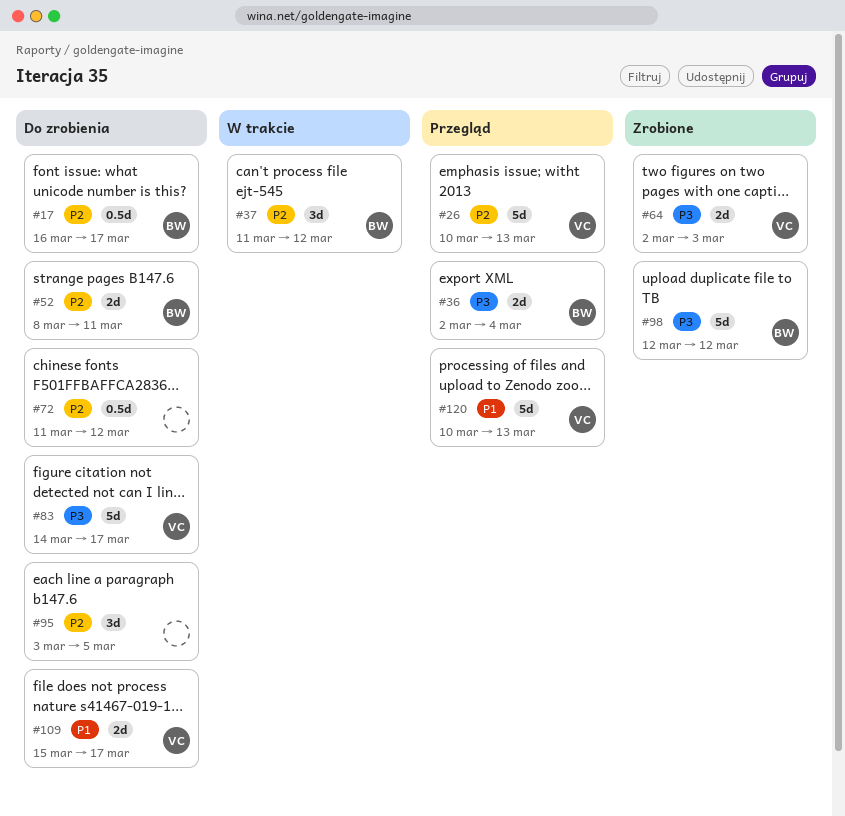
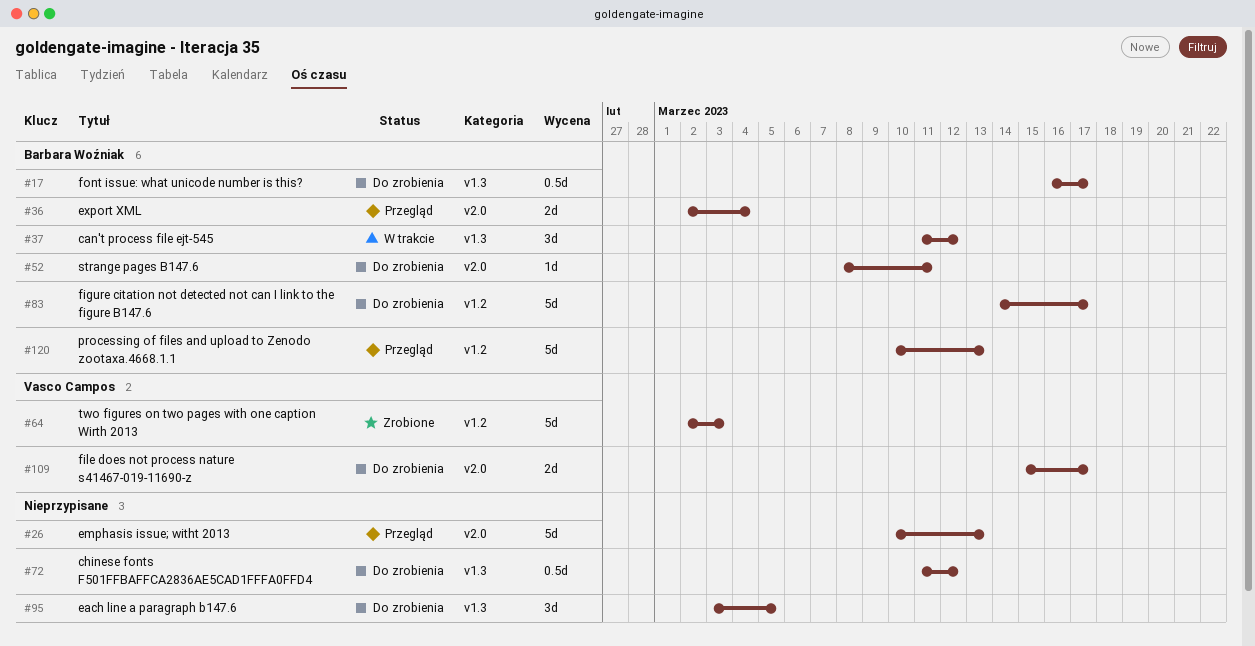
#26, owner: Vasco Campos -> none
#52, estimate: 2d -> 1d
#64, estimate: 2d -> 5d
#83, owner: Vasco Campos -> Barbara Woźniak
#98: present -> none
#120, owner: Vasco Campos -> Barbara Woźniak

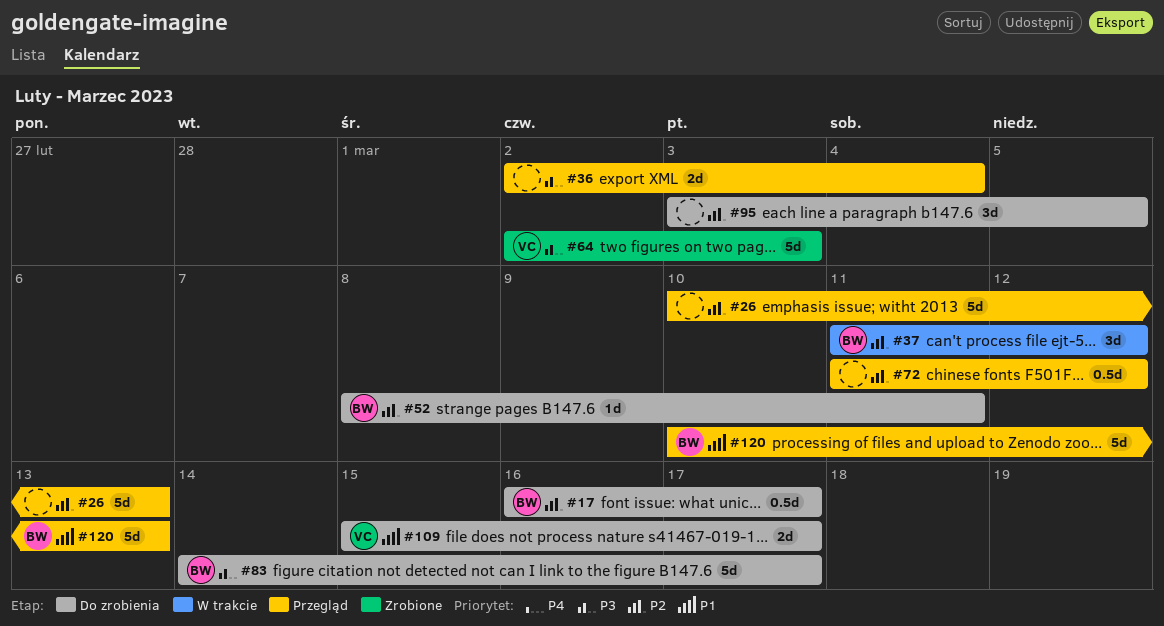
#36, owner: Barbara Woźniak -> none
#72, status: Do zrobienia -> Przegląd

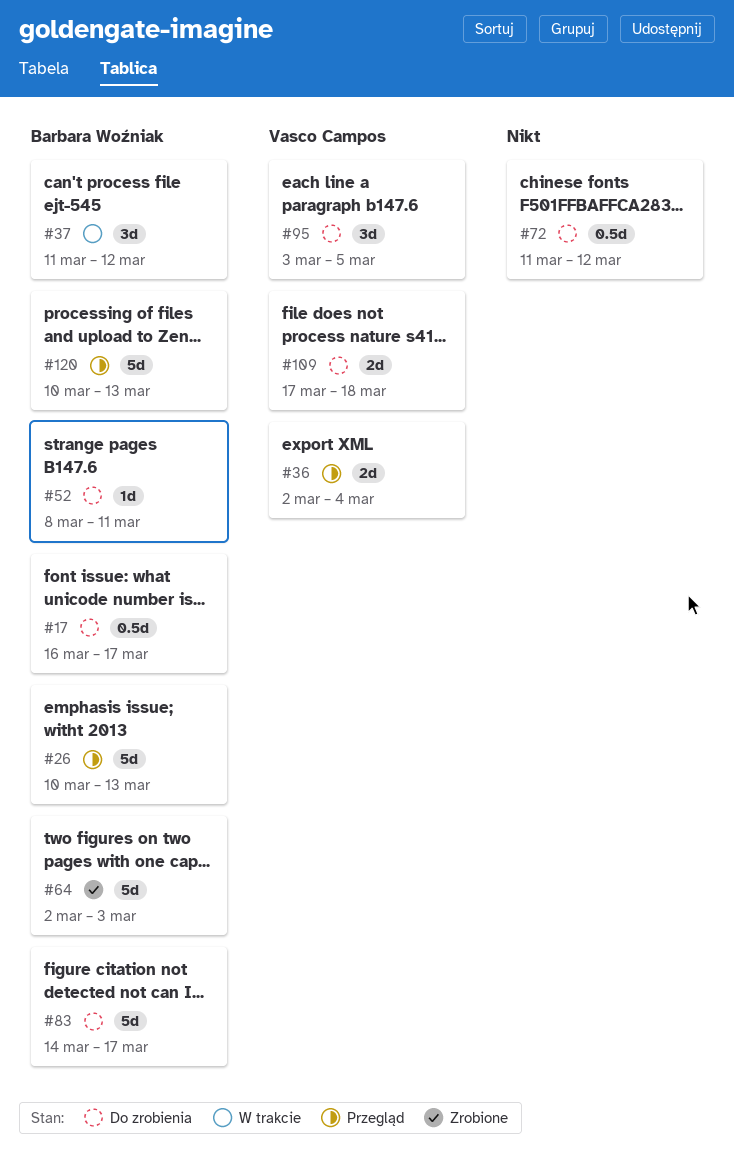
#26, owner: none -> Barbara Woźniak
#36, owner: none -> Vasco Campos
#64, owner: Vasco Campos -> Barbara Woźniak
#72, status: Przegląd -> Do zrobienia
#95, owner: none -> Vasco Campos
#109, start: Mar 15 -> Mar 17
#109, due: Mar 17 -> Mar 18

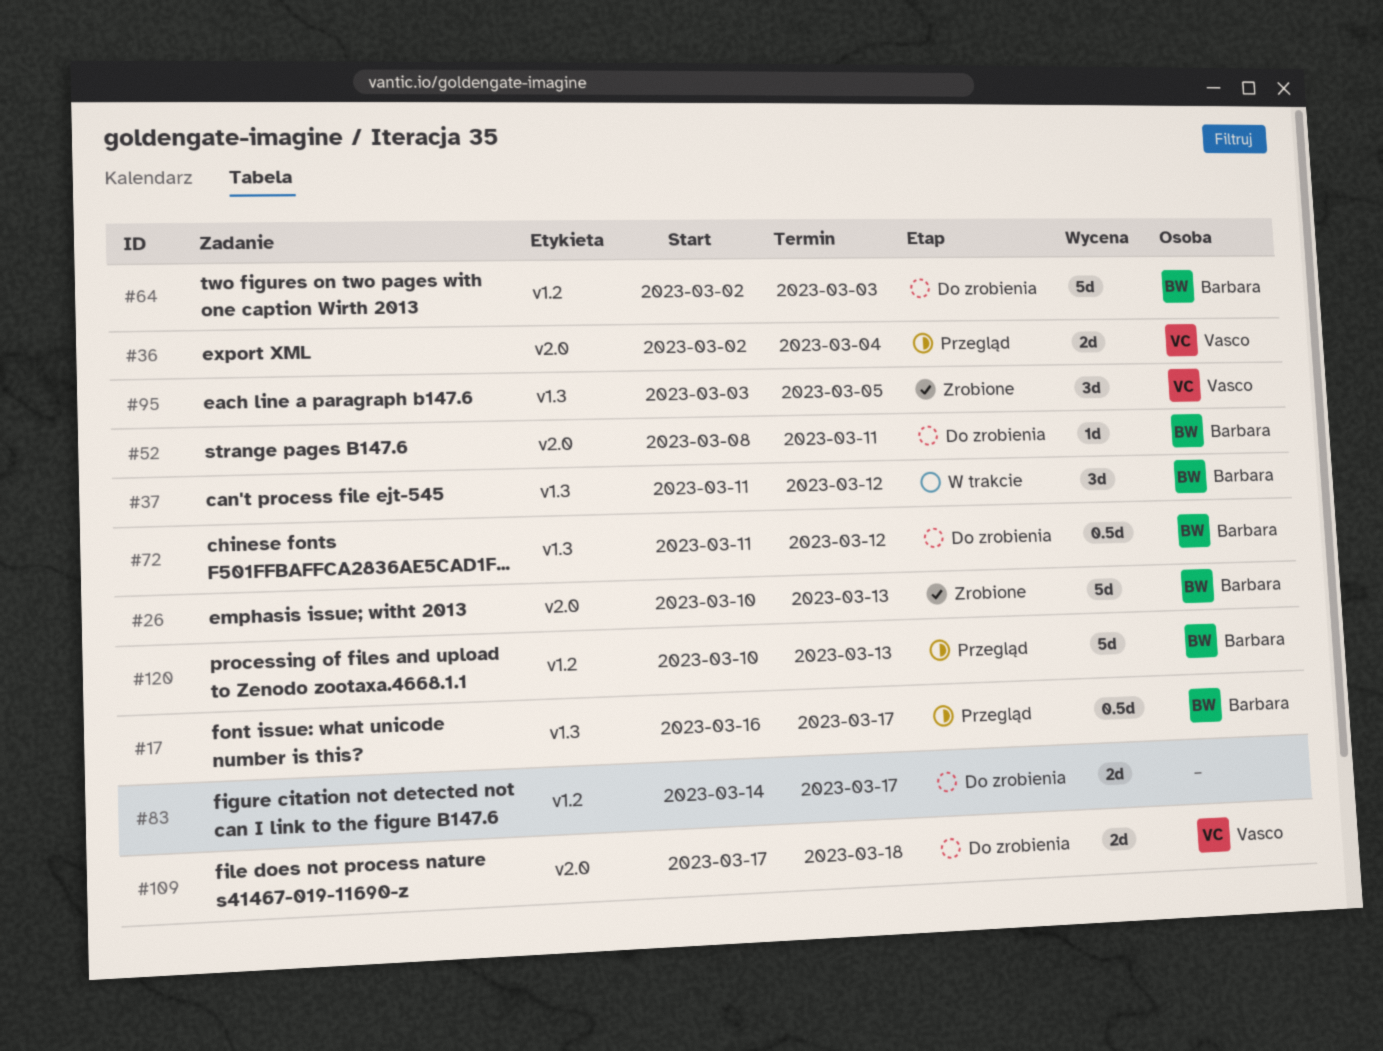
#17, status: Do zrobienia -> Przegląd
#26, status: Przegląd -> Zrobione
#64, status: Zrobione -> Do zrobienia
#72, owner: none -> Barbara Woźniak
#83, owner: Barbara Woźniak -> none
#83, estimate: 5d -> 2d
#95, status: Do zrobienia -> Zrobione

